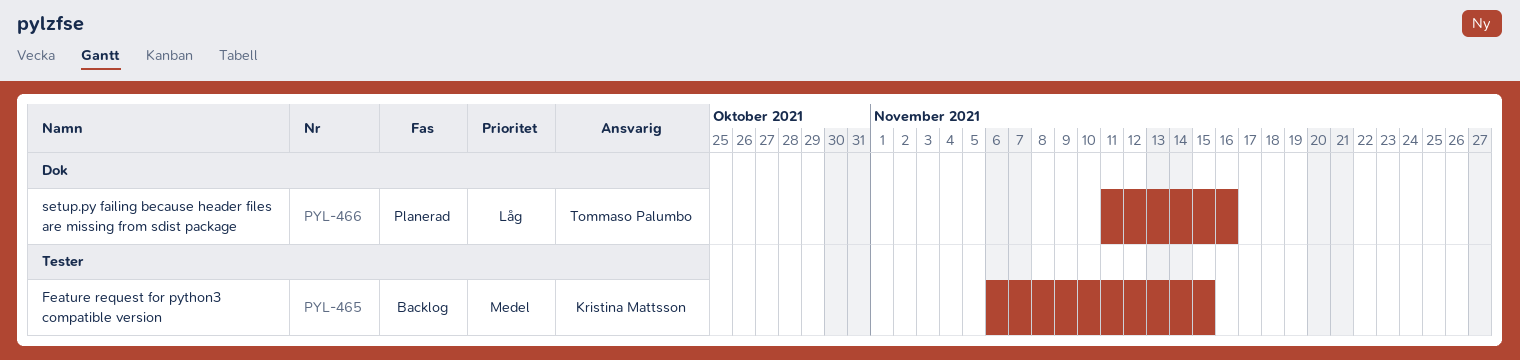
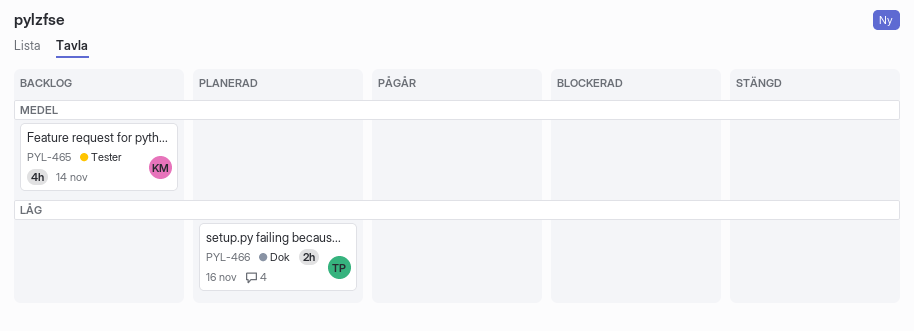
PYL-465, due: Nov 15 -> Nov 14

